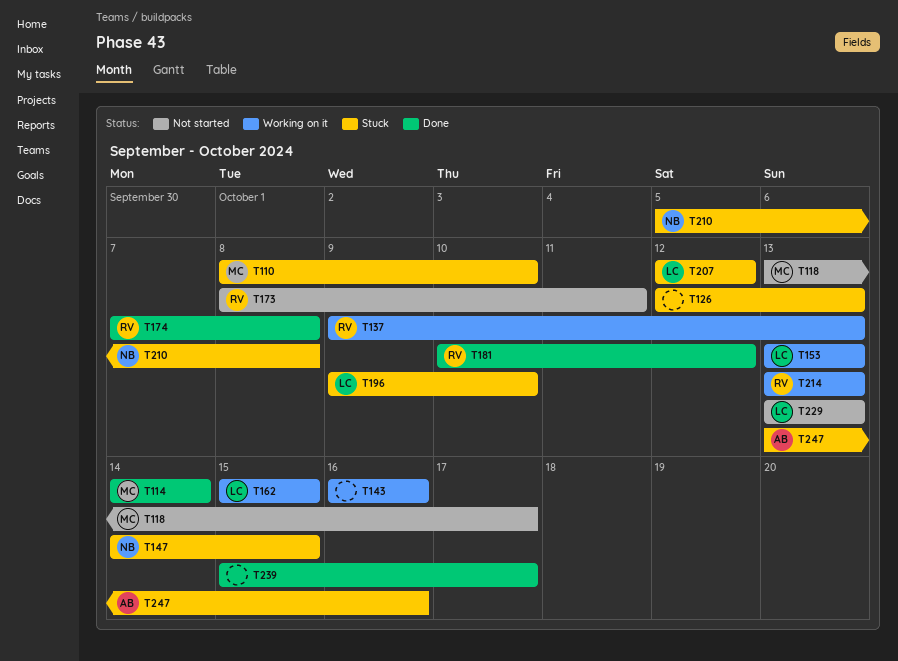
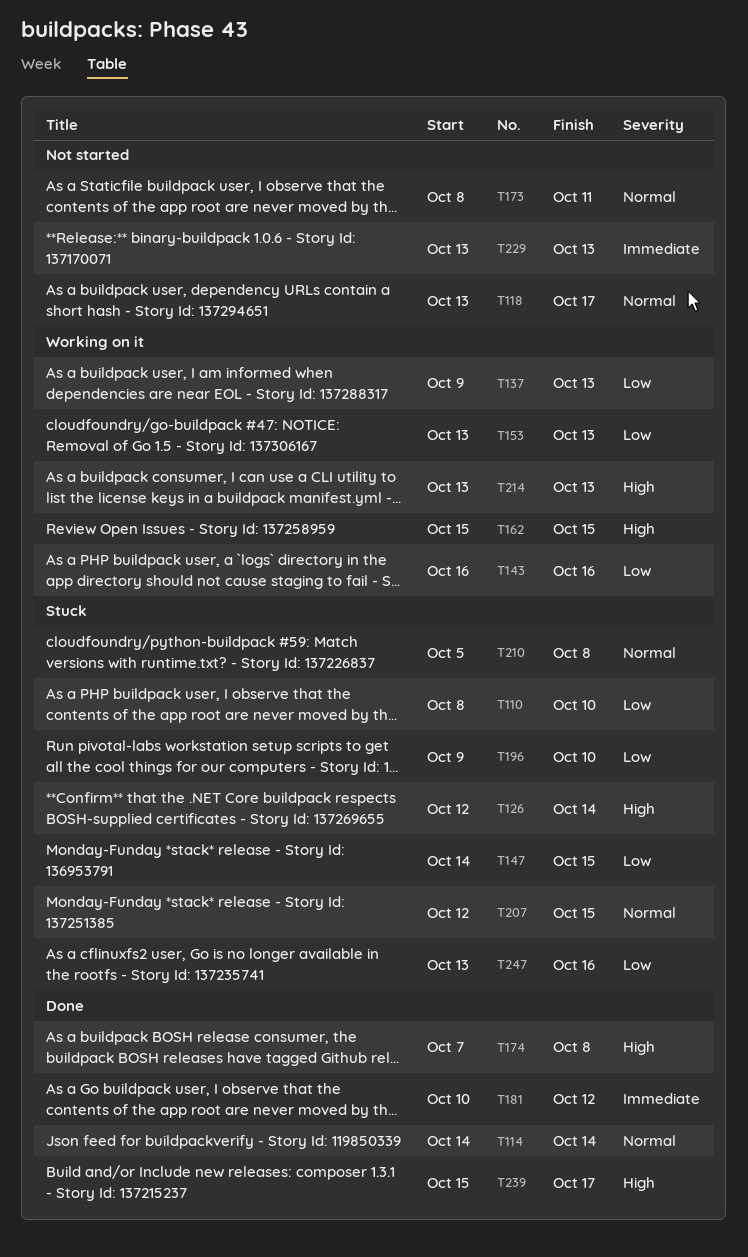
T126, due: Oct 13 -> Oct 14
T207, due: Oct 12 -> Oct 15

